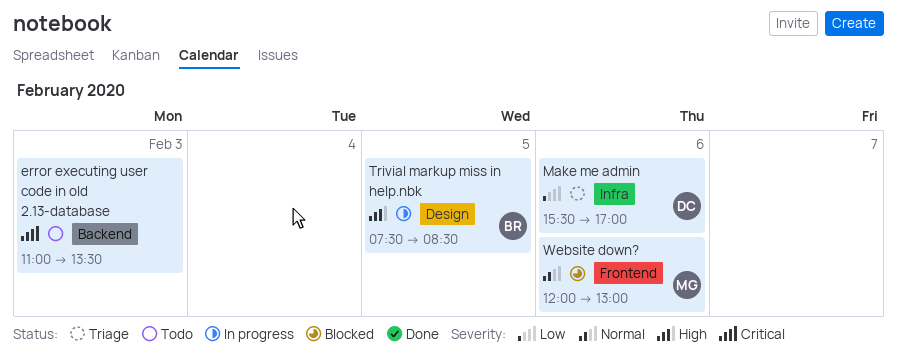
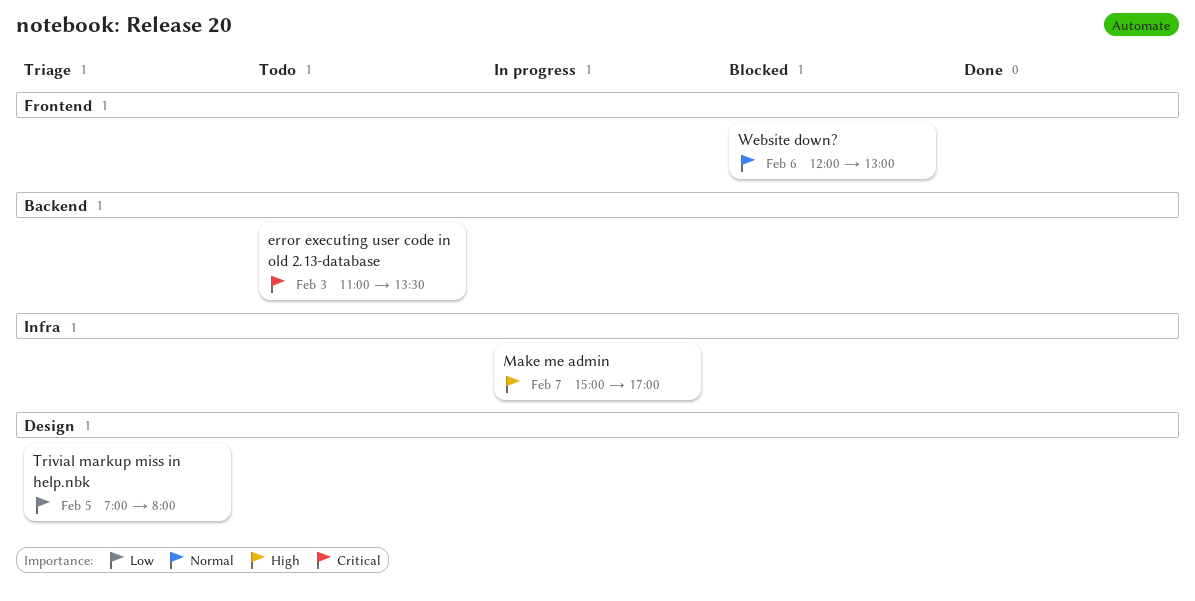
Make me admin, status: Triage -> In progress
Make me admin, priority: Low -> High
Make me admin, day: Feb 6 -> Feb 7
Make me admin, begins: 15:30 -> 15:00
Trivial markup miss in help.nbk, status: In progress -> Triage
Trivial markup miss in help.nbk, priority: High -> Low
Trivial markup miss in help.nbk, begins: 07:30 -> 07:00
Trivial markup miss in help.nbk, ends: 08:30 -> 08:00

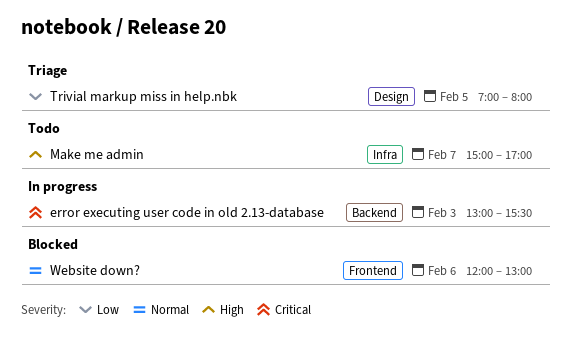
error executing user code in old 2.13-database, status: Todo -> In progress
error executing user code in old 2.13-database, begins: 11:00 -> 13:00
error executing user code in old 2.13-database, ends: 13:30 -> 15:30
Make me admin, status: In progress -> Todo

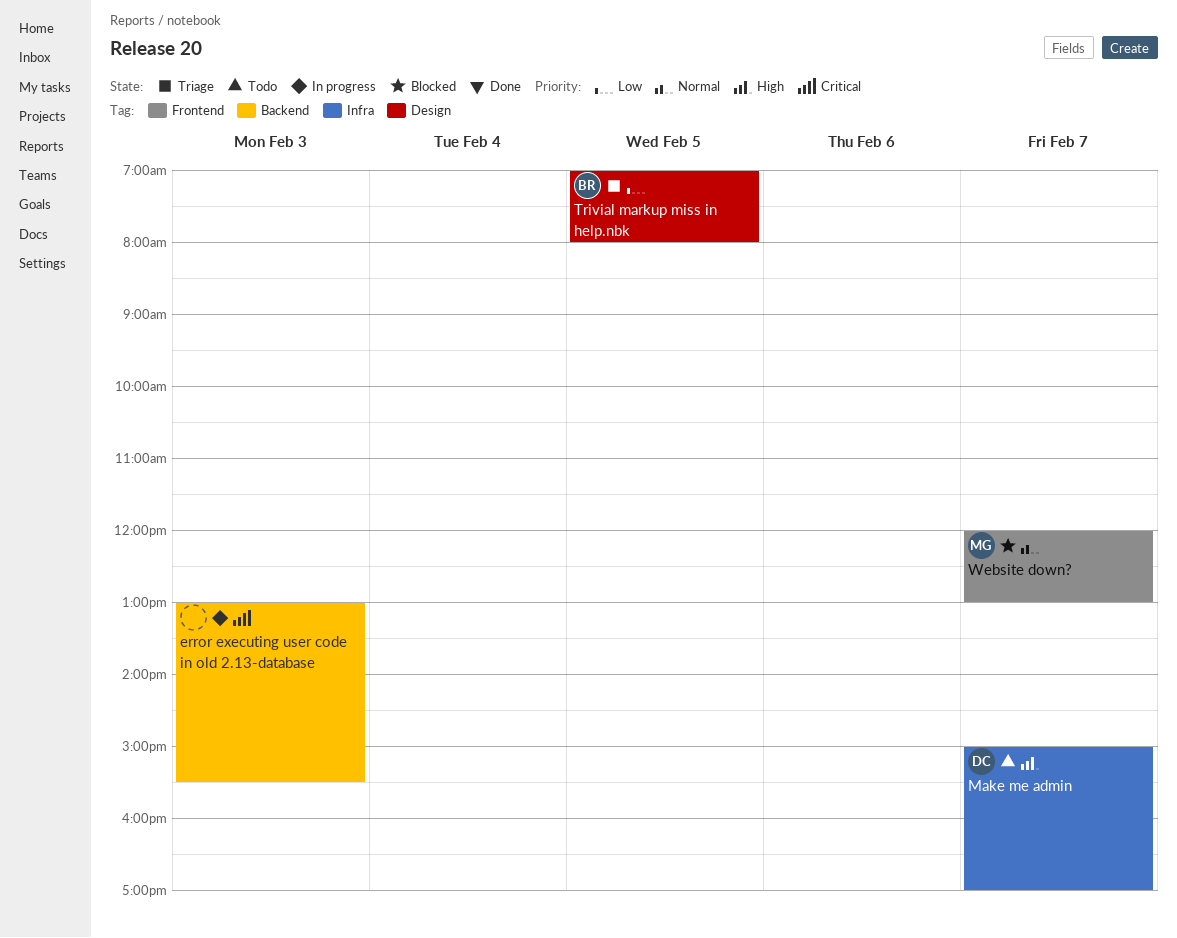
Website down?, day: Feb 6 -> Feb 7

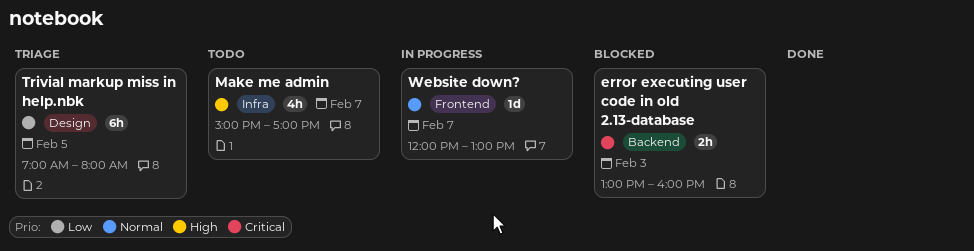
error executing user code in old 2.13-database, status: In progress -> Blocked
error executing user code in old 2.13-database, ends: 15:30 -> 16:00
Website down?, status: Blocked -> In progress

